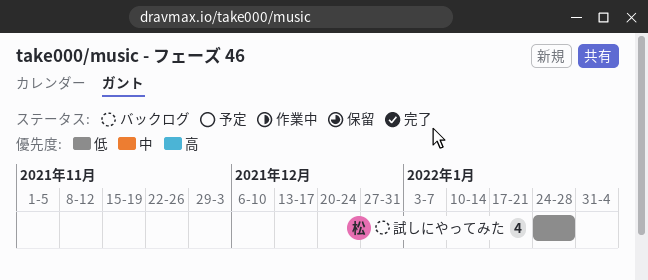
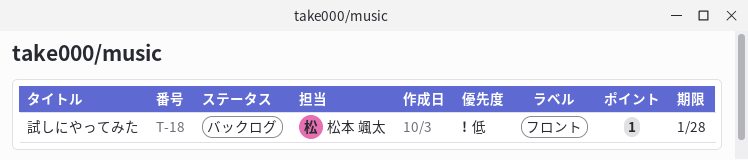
試しにやってみた, estimate: 4 -> 1

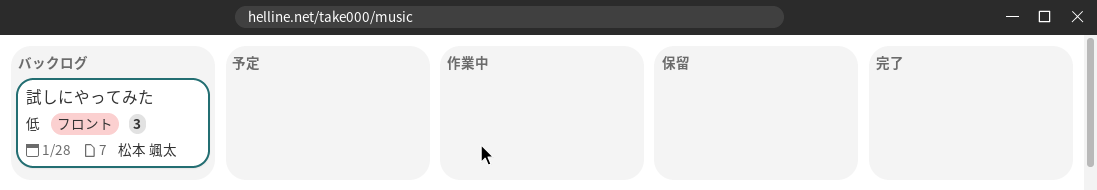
試しにやってみた, estimate: 1 -> 3

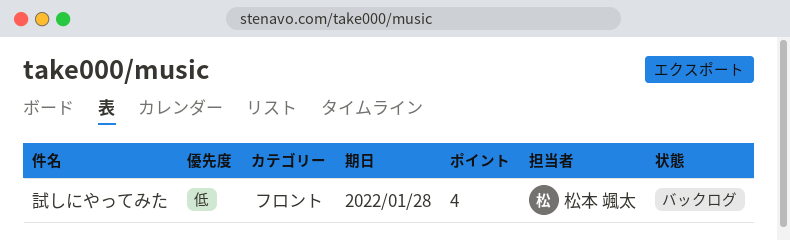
試しにやってみた, estimate: 3 -> 4

